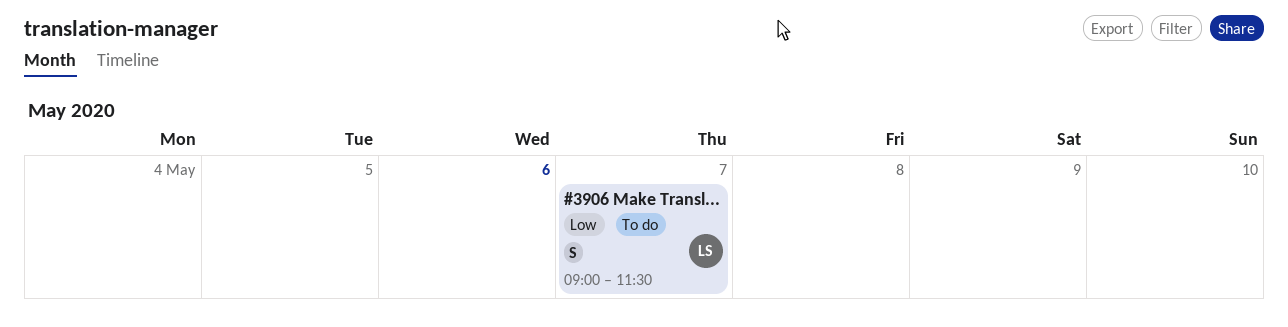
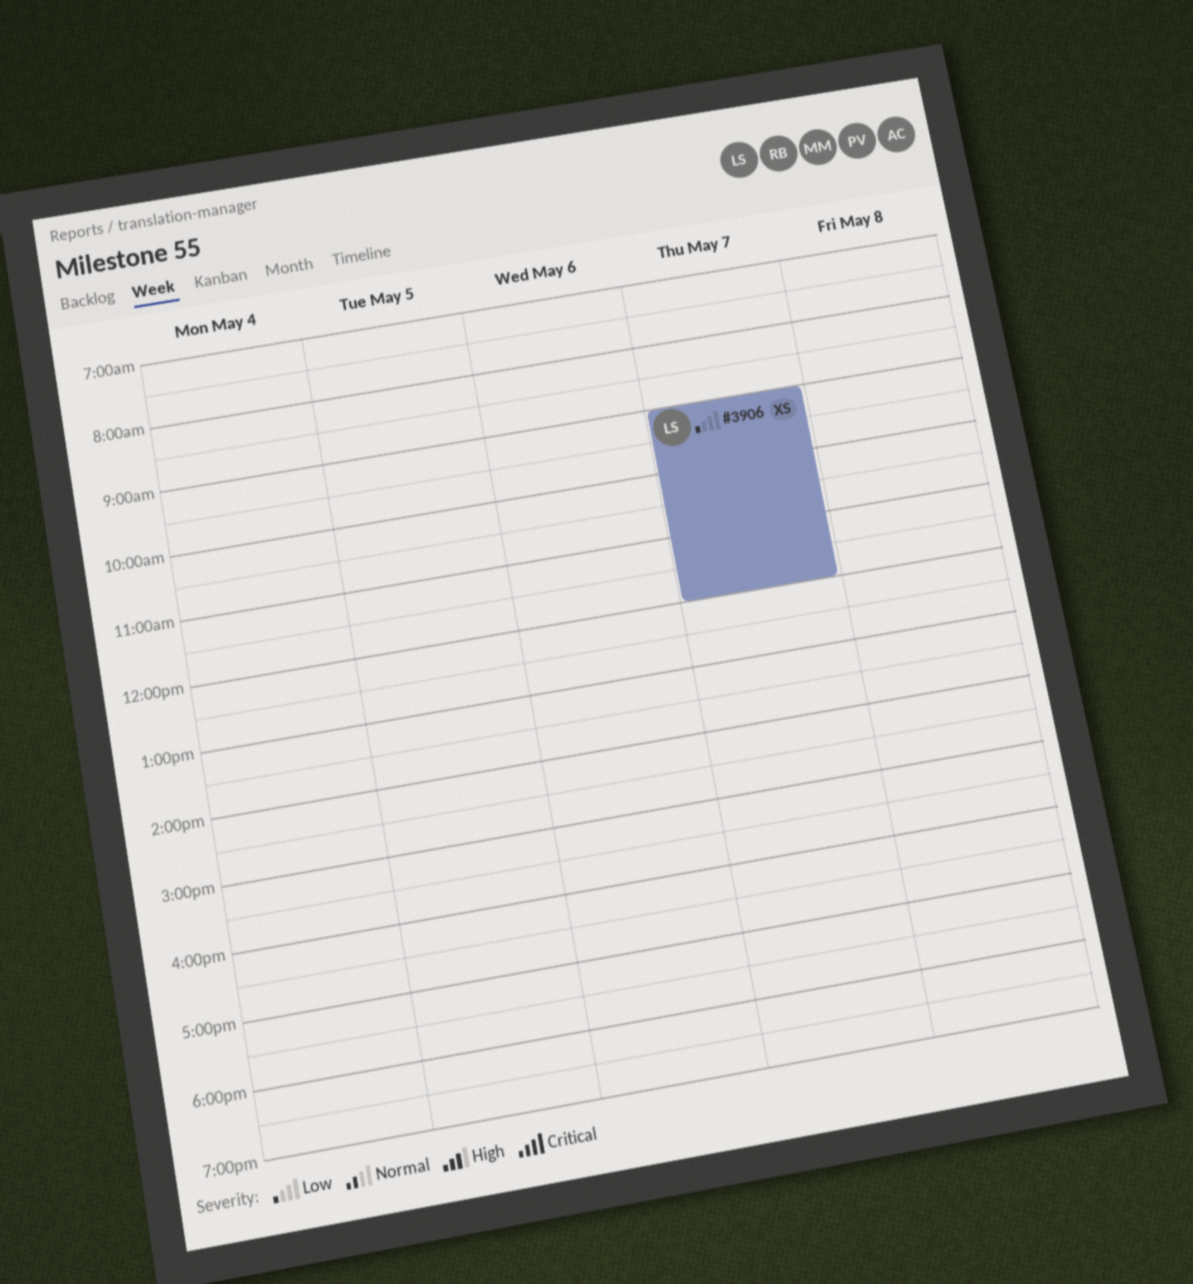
#3906, estimate: S -> XS
#3906, ends: 11:30 -> 12:00

